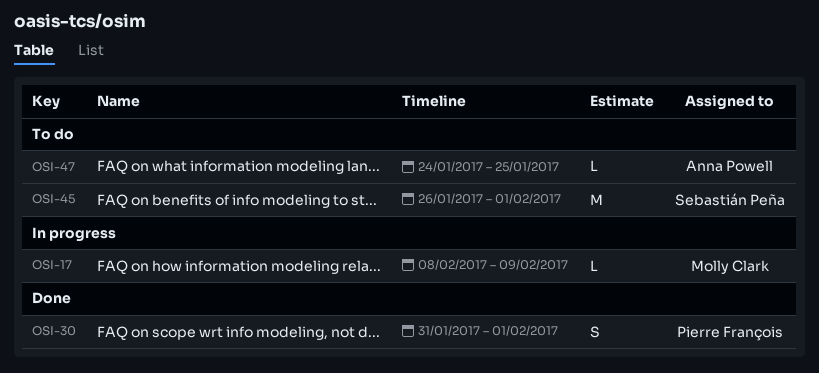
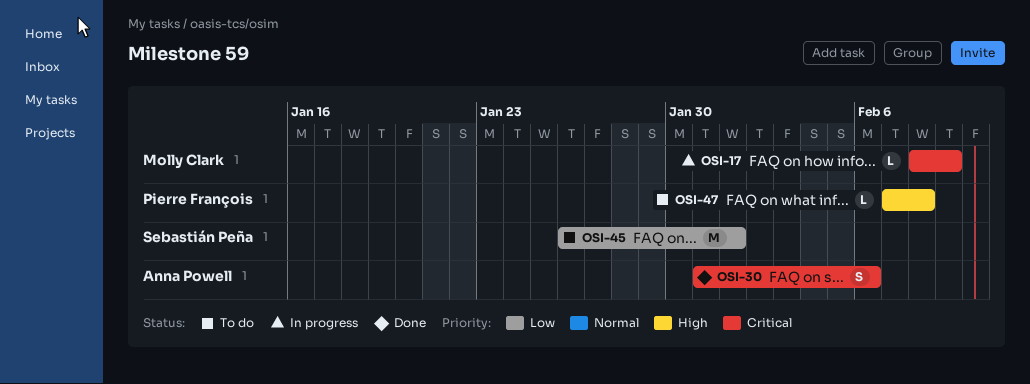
OSI-30, owner: Pierre François -> Anna Powell
OSI-30, due: Feb 1 -> Feb 6
OSI-47, owner: Anna Powell -> Pierre François
OSI-47, start: Jan 24 -> Feb 7
OSI-47, due: Jan 25 -> Feb 8

